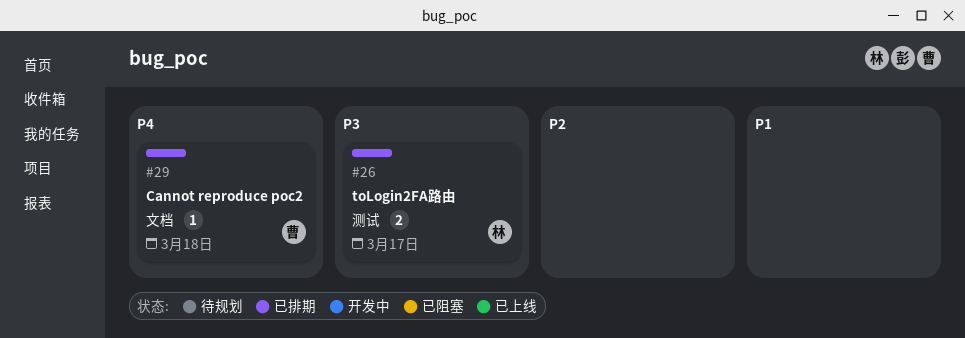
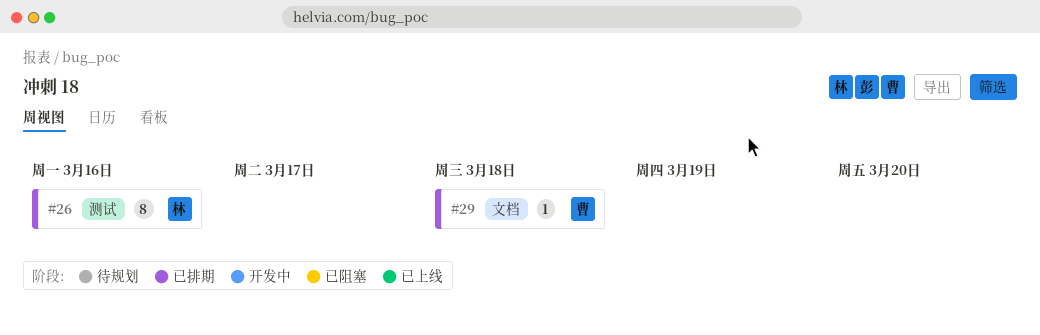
#26, estimate: 2 -> 8
#26, due: Mar 17 -> Mar 16

